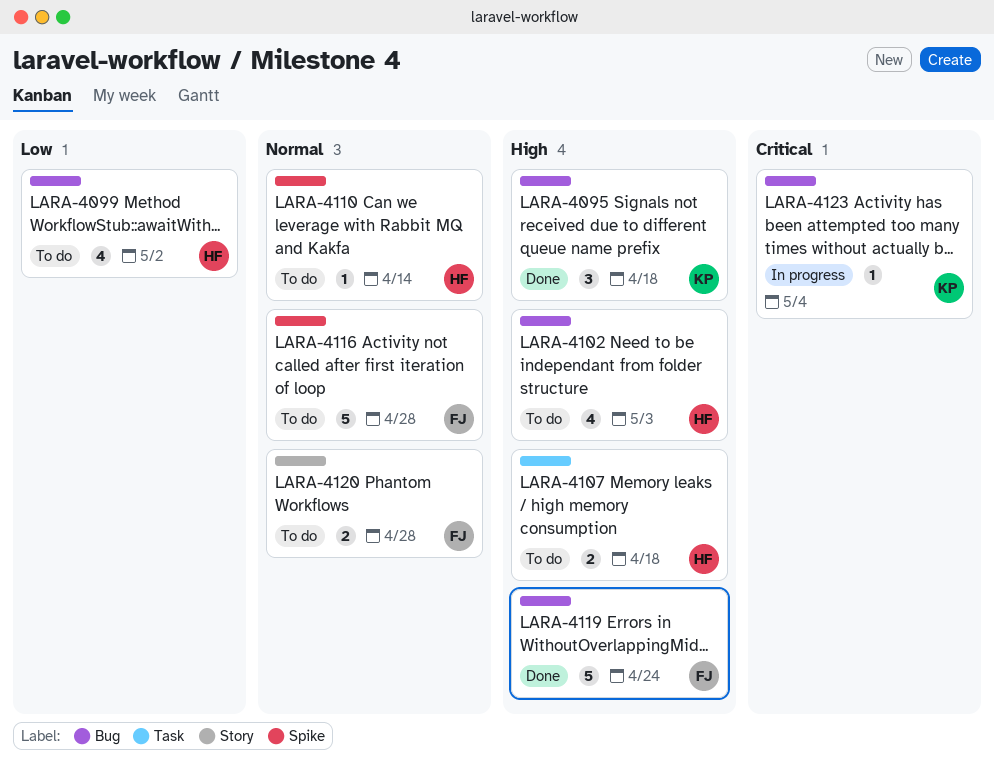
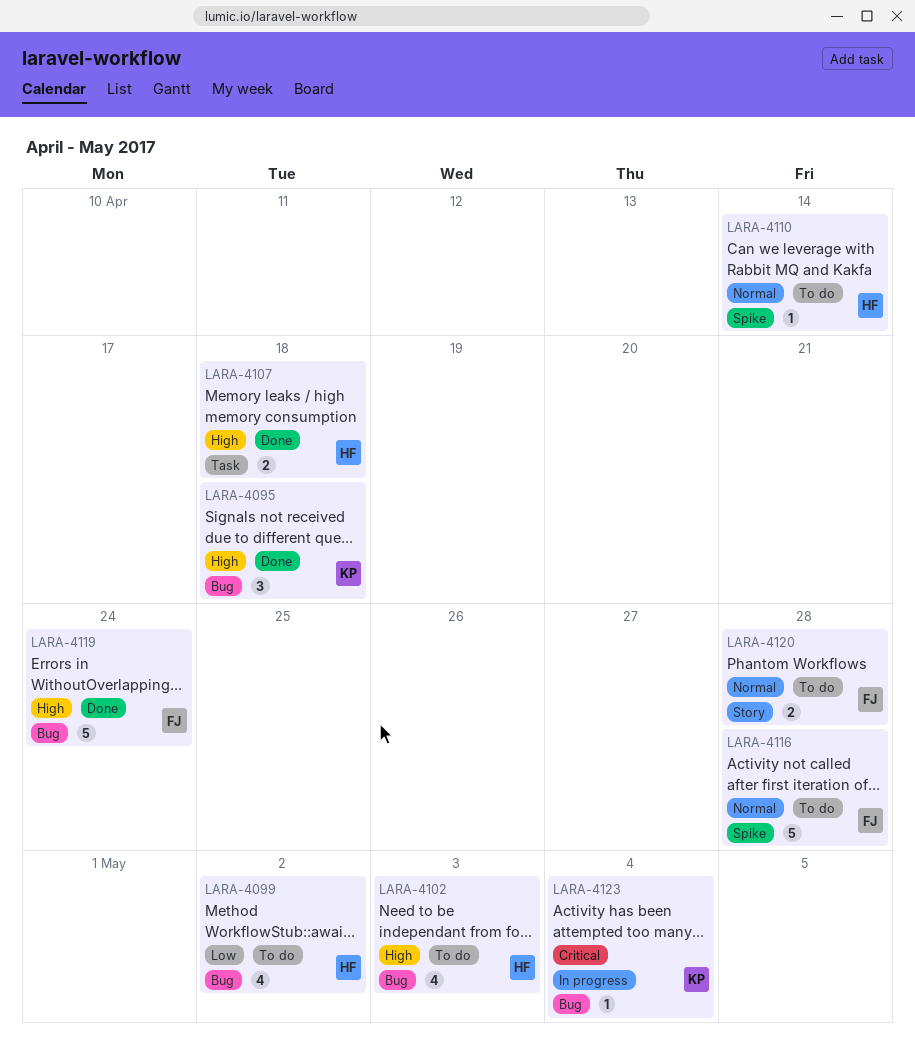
LARA-4107, status: To do -> Done

